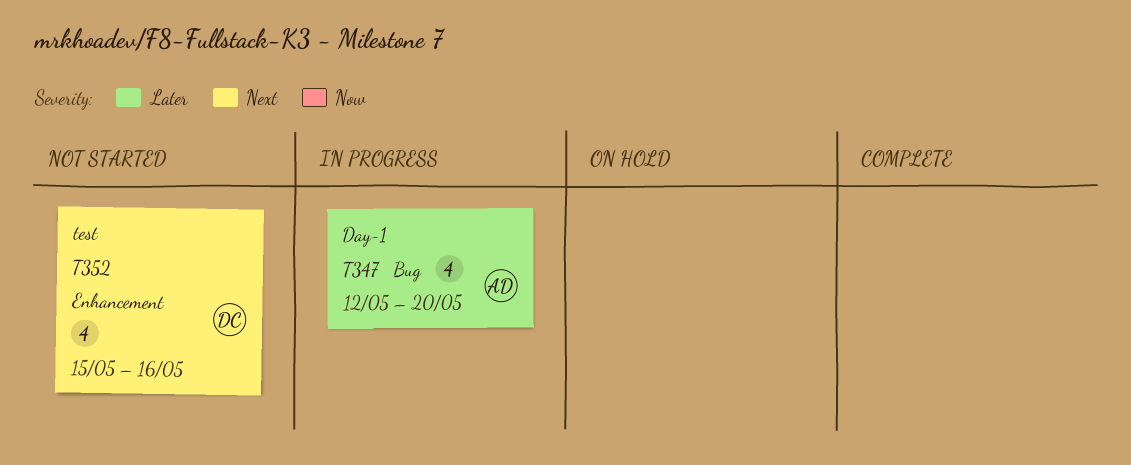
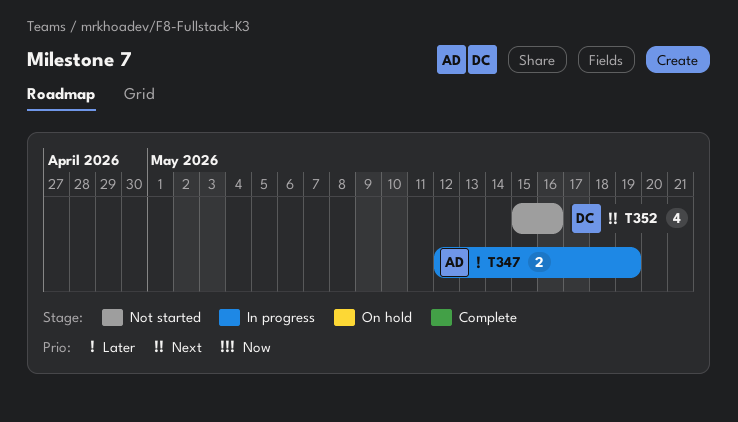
T347, estimate: 4 -> 2
T347, due: May 20 -> May 19

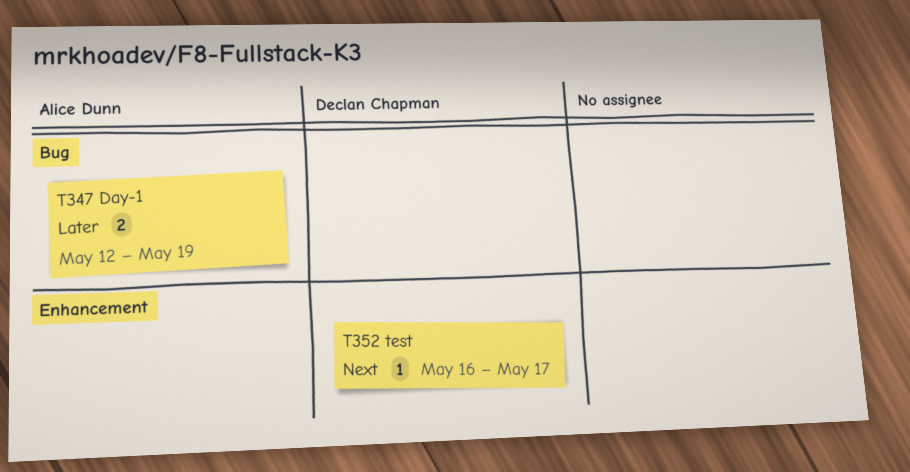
T352, estimate: 4 -> 1
T352, start: May 15 -> May 16
T352, due: May 16 -> May 17

